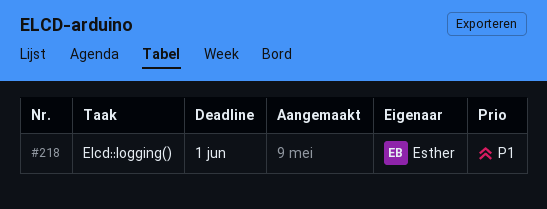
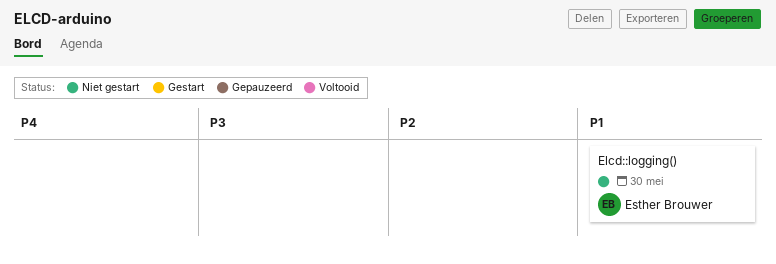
Elcd::logging(), due: Jun 1 -> May 30

